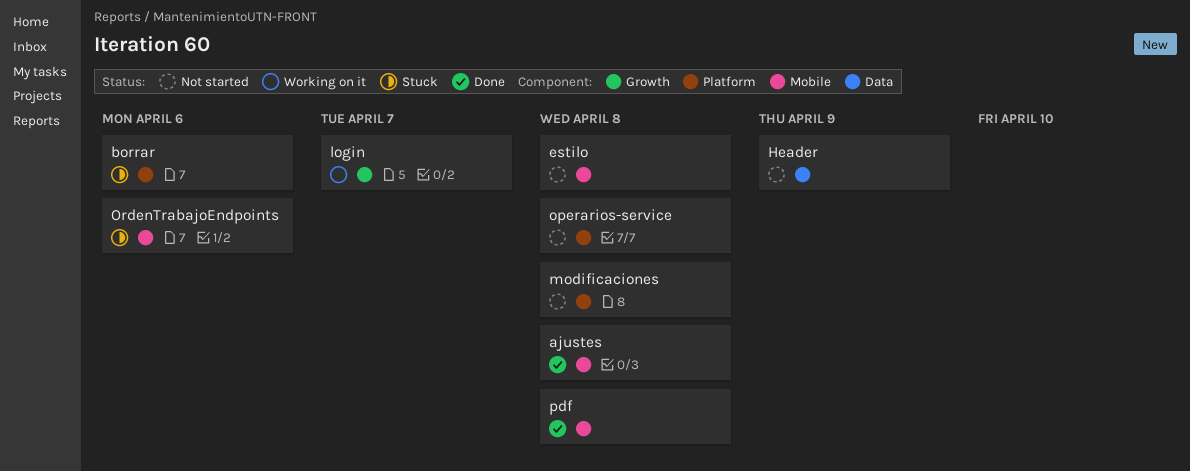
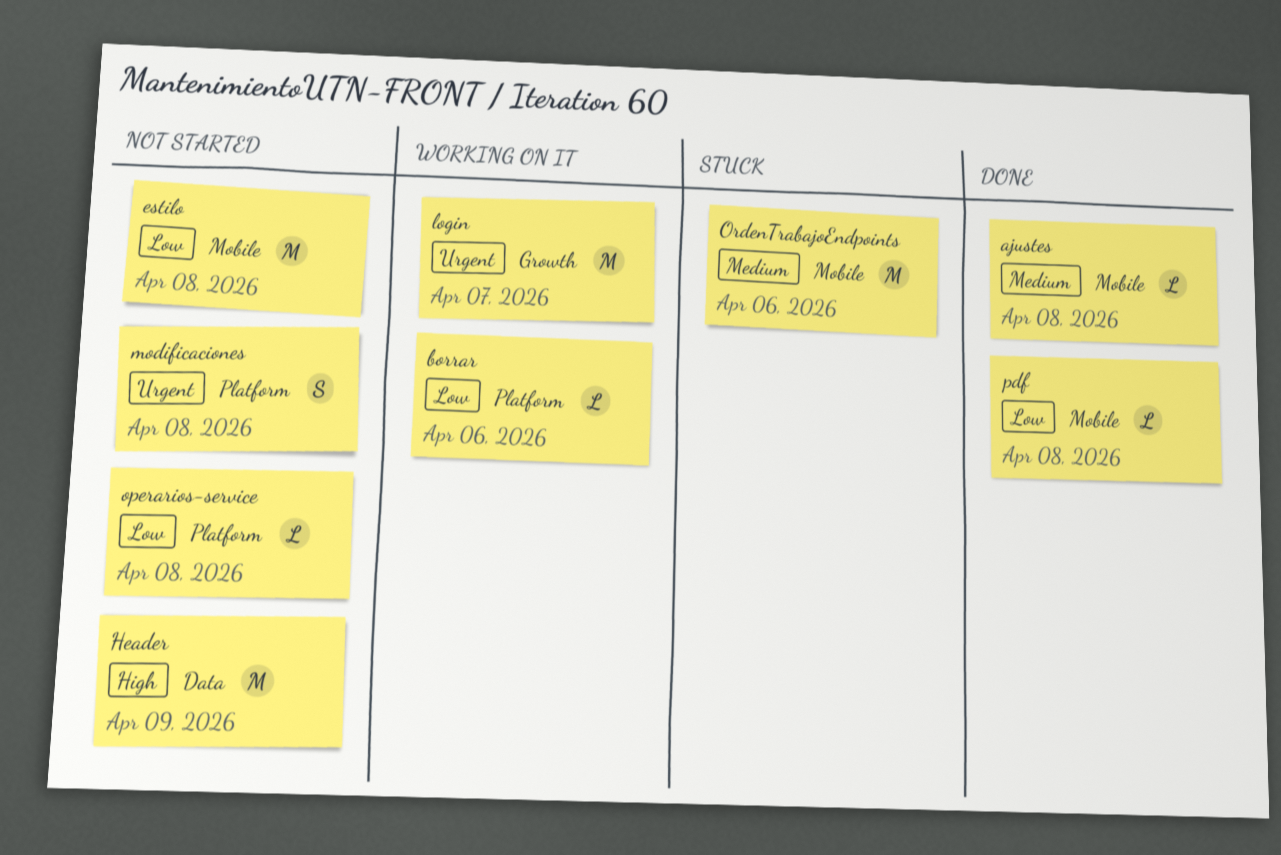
borrar, status: Stuck -> Working on it

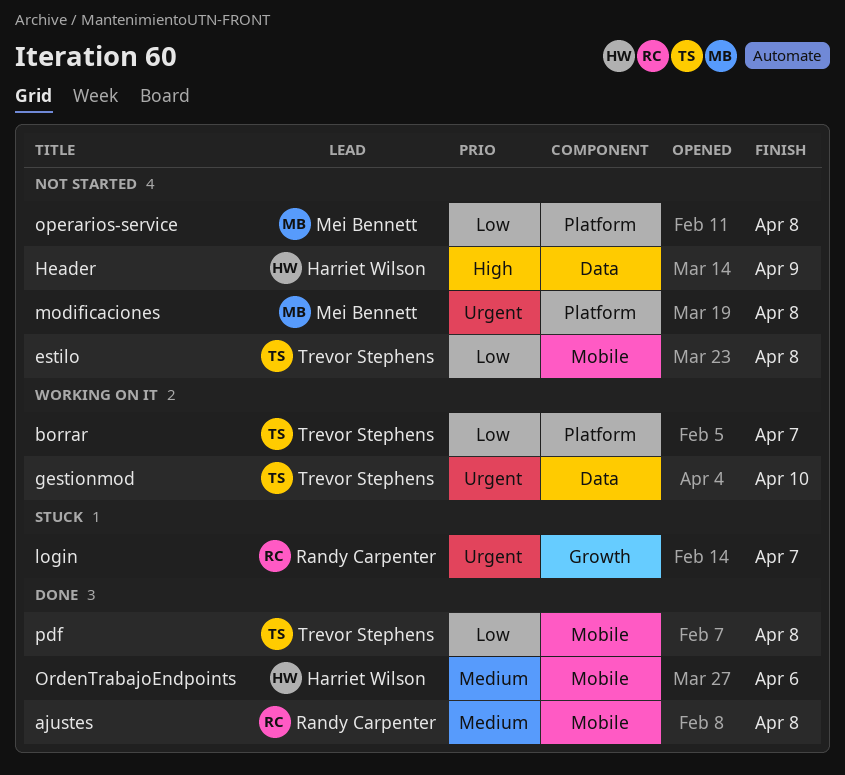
borrar, due: Apr 6 -> Apr 7
gestionmod: none -> present
login, status: Working on it -> Stuck
OrdenTrabajoEndpoints, status: Stuck -> Done

